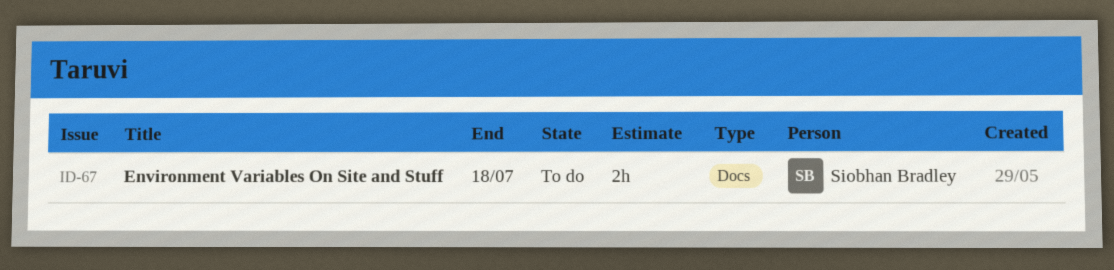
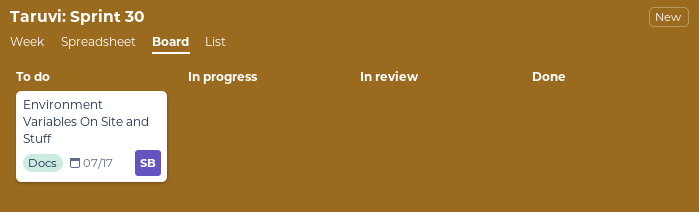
Environment Variables On Site and Stuff, due: Jul 18 -> Jul 17

